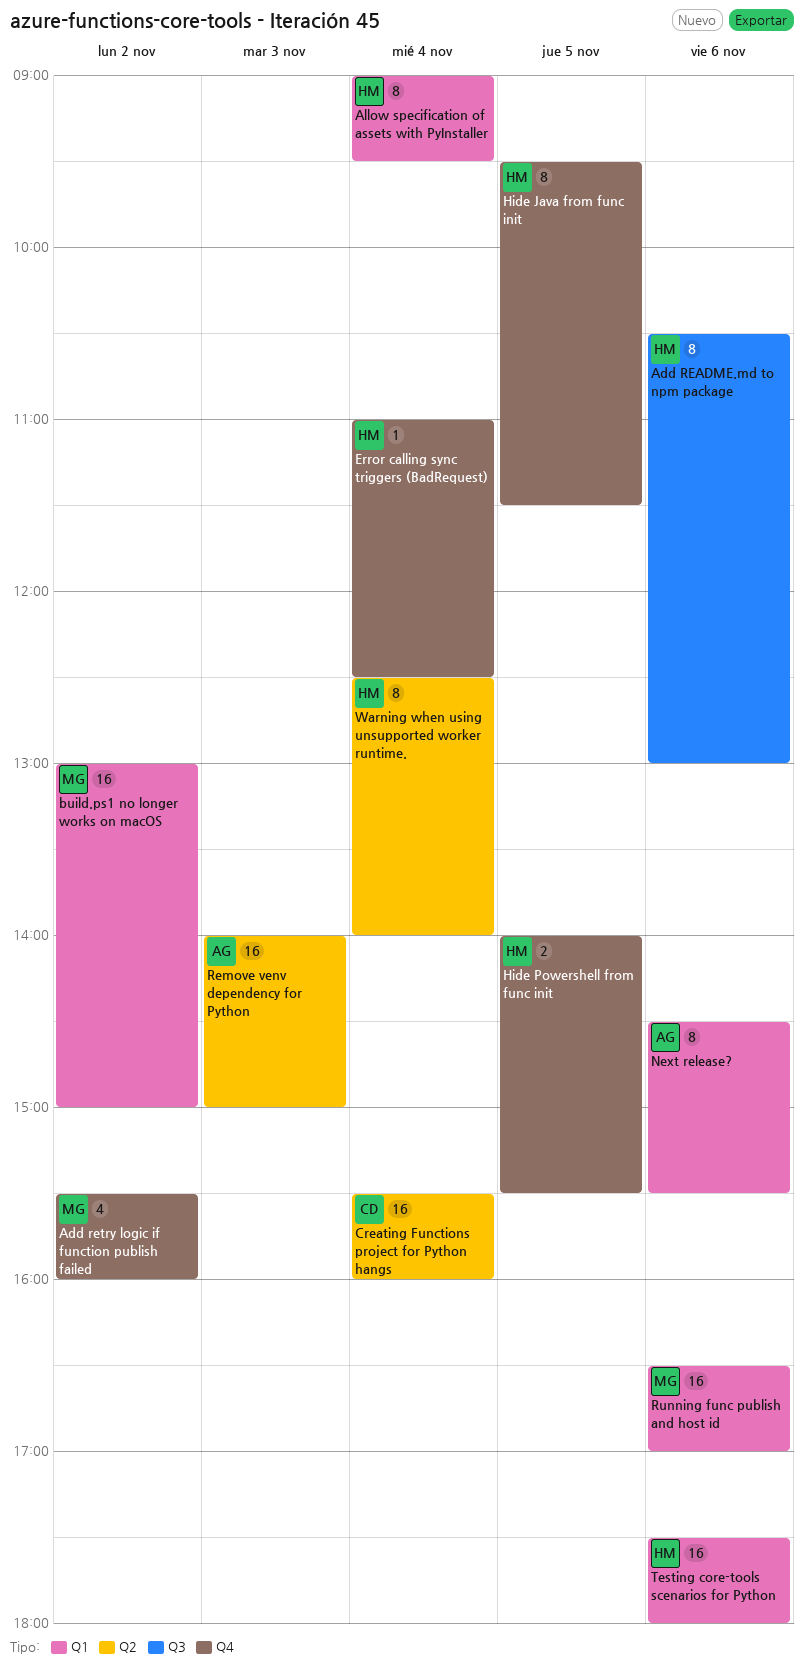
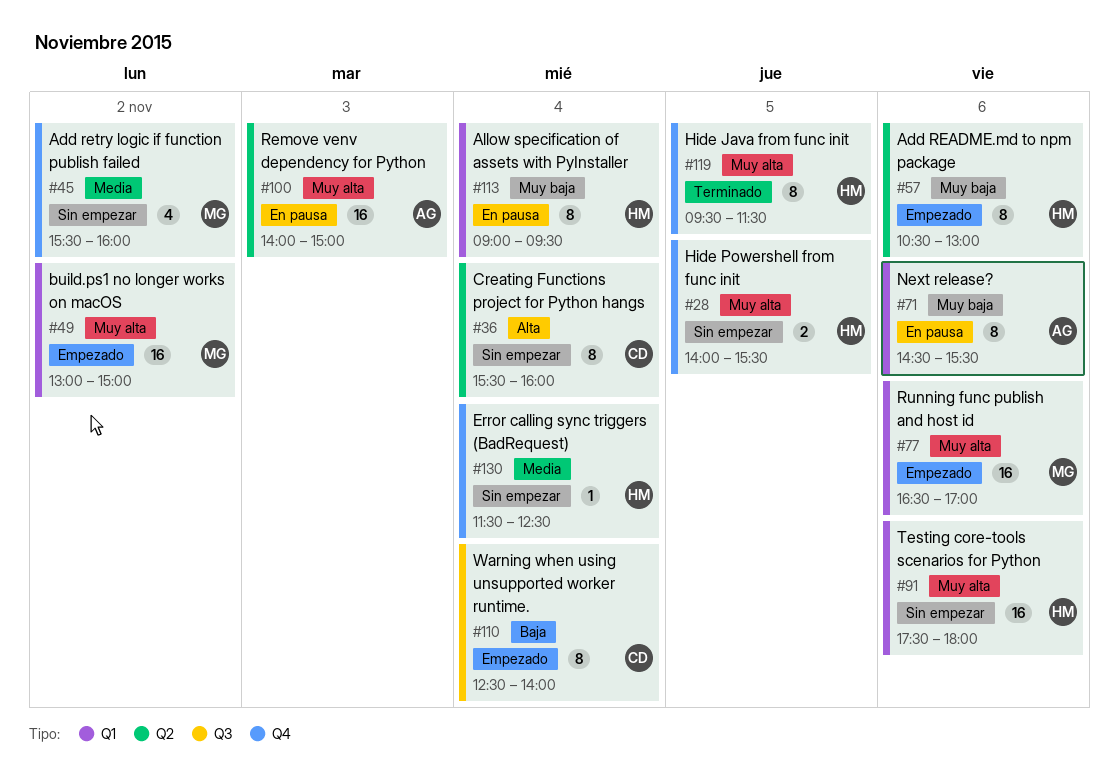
Add README.md to npm package, label: Q3 -> Q2
Creating Functions project for Python hangs, estimate: 16 -> 8
Error calling sync triggers (BadRequest), begins: 11:00 -> 11:30
Warning when using unsupported worker runtime., owner: HM -> CD
Warning when using unsupported worker runtime., label: Q2 -> Q3

